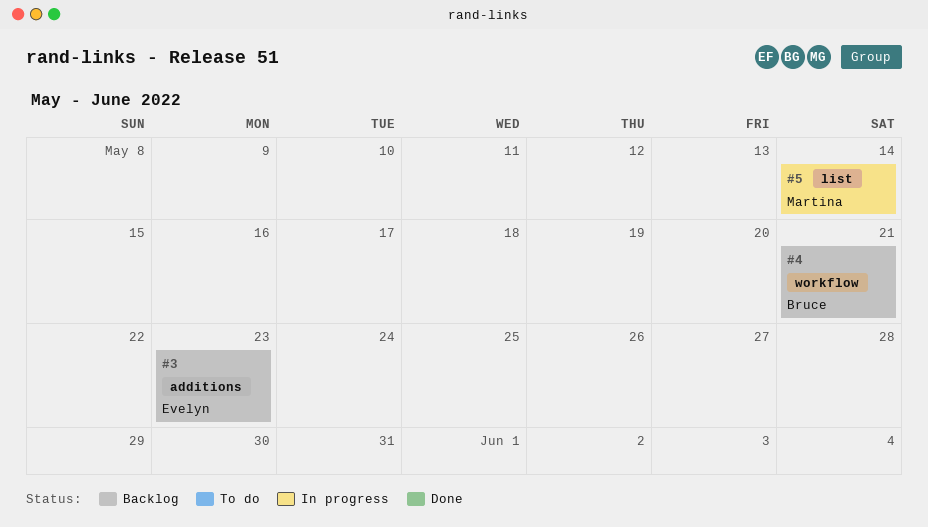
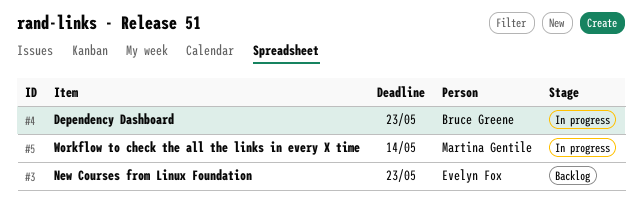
#4, status: Backlog -> In progress
#4, due: May 21 -> May 23

